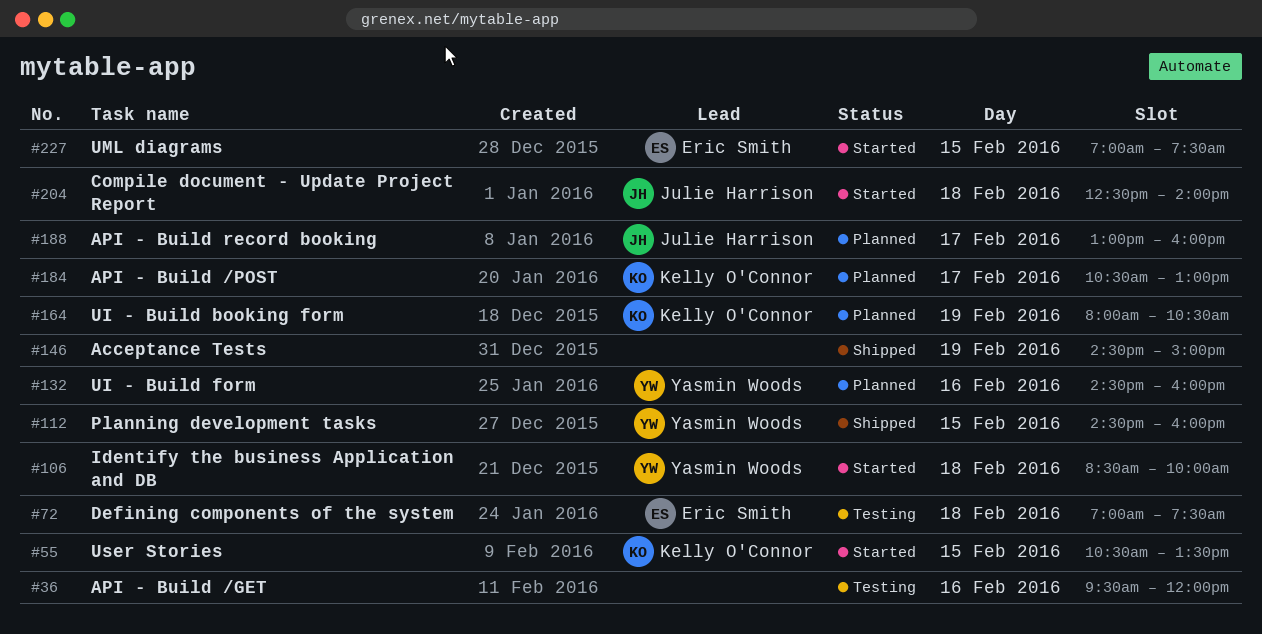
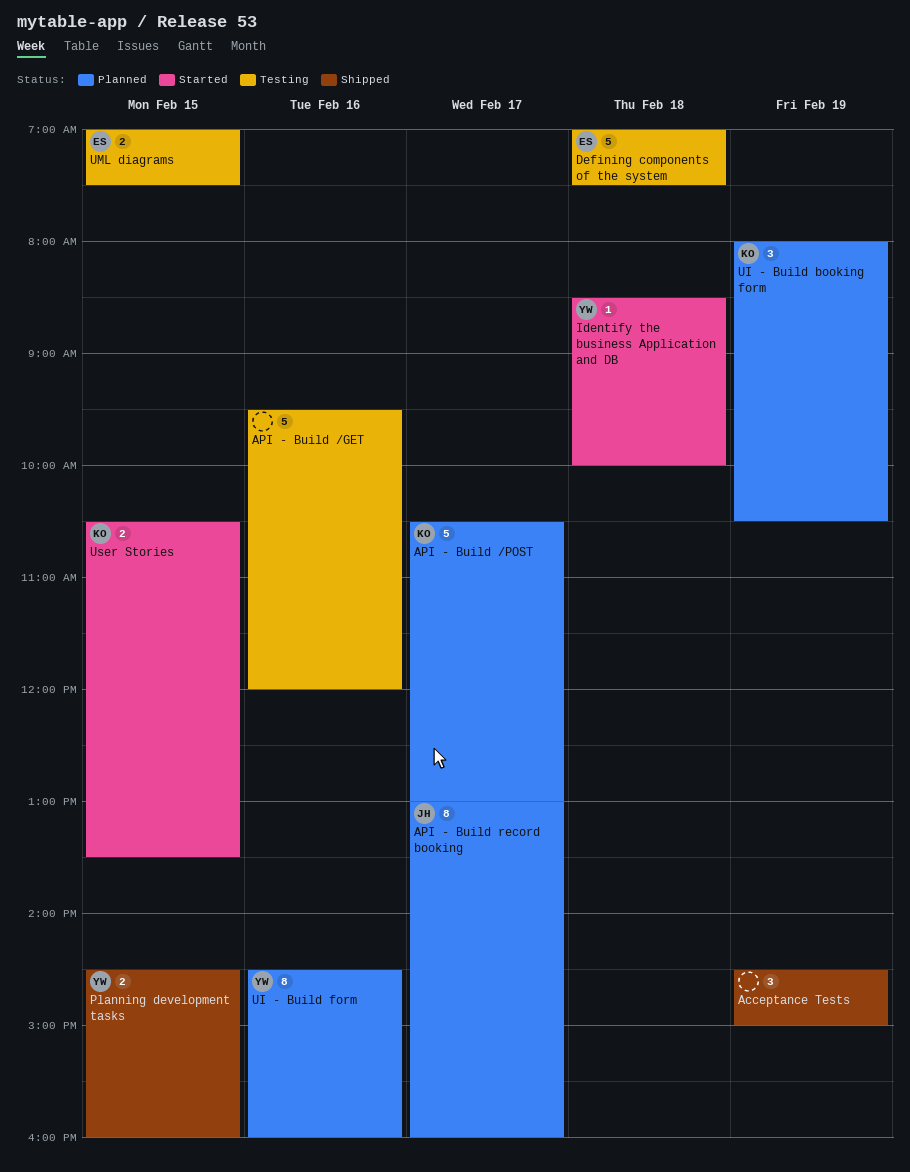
Compile document - Update Project Report: present -> none
UML diagrams, status: Started -> Testing

